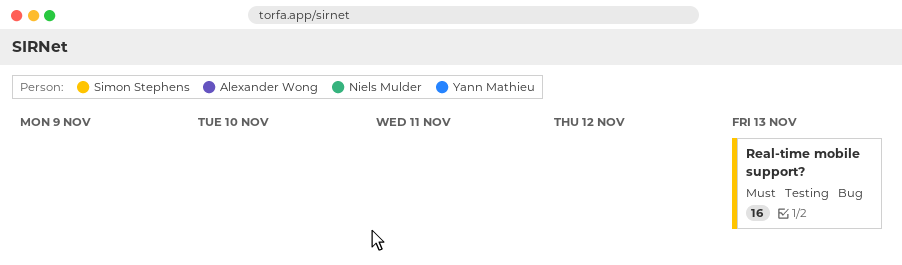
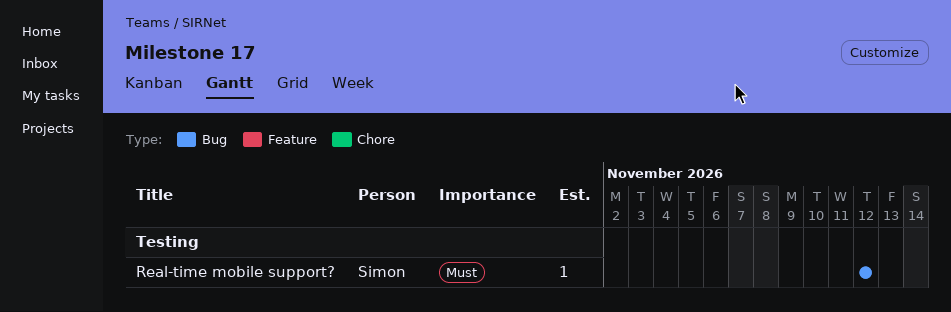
Real-time mobile support?, estimate: 16 -> 1
Real-time mobile support?, due: Nov 13 -> Nov 12

